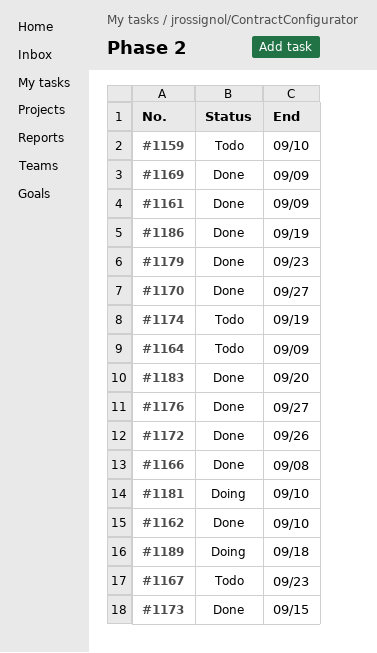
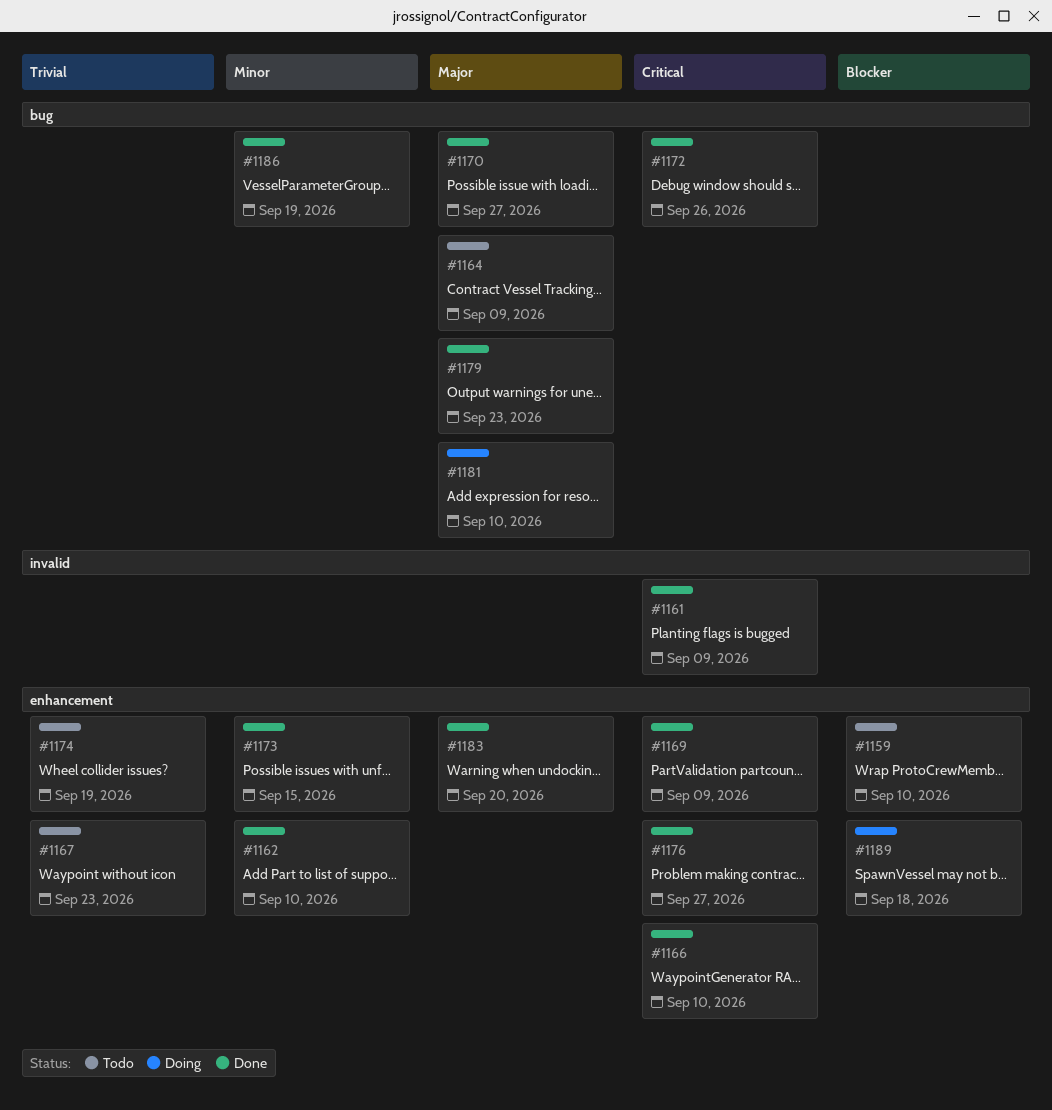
#1166, due: Sep 8 -> Sep 10

